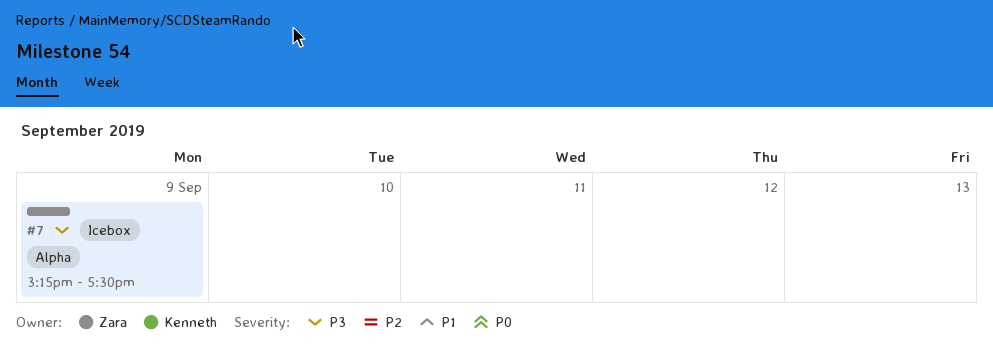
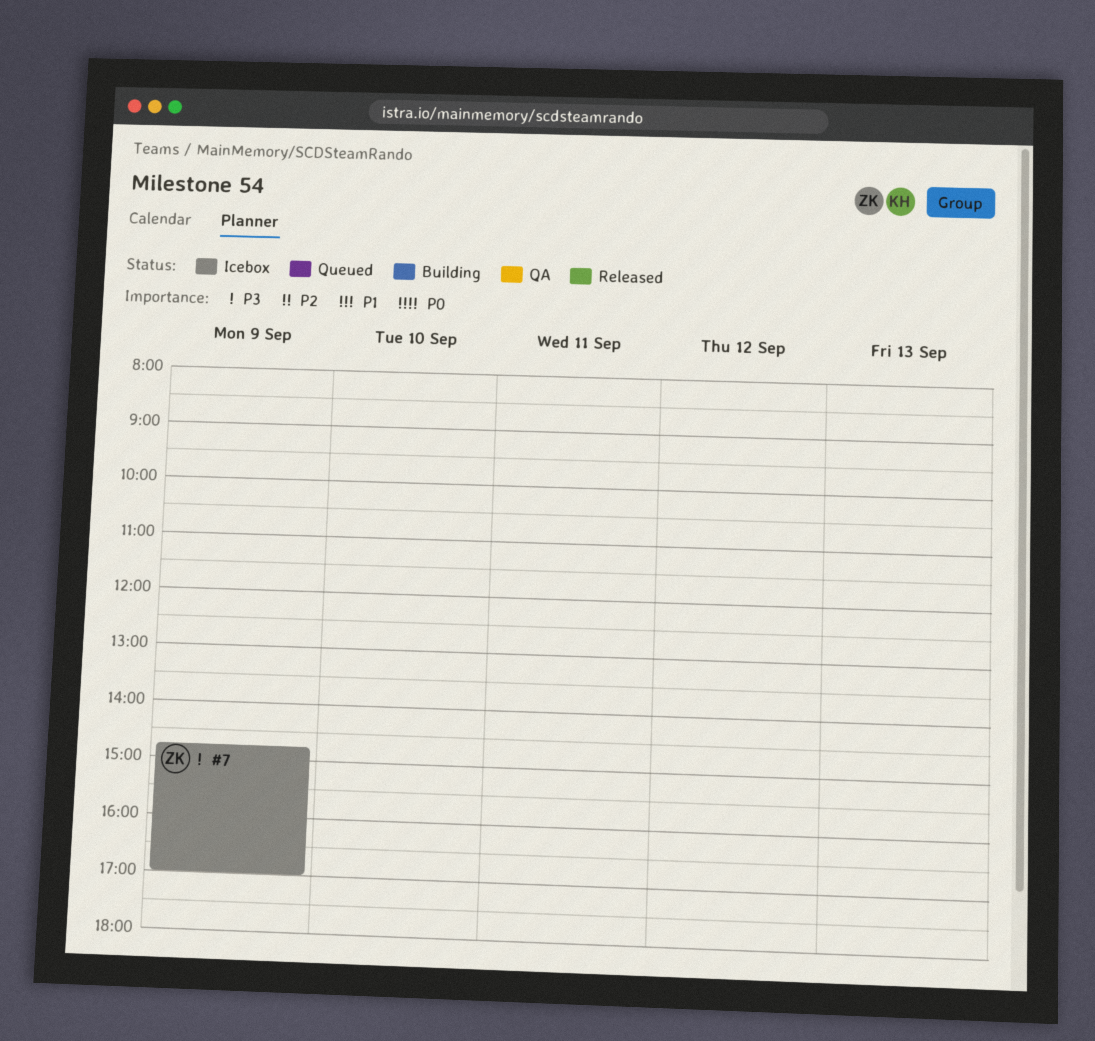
#7, begins: 15:15 -> 14:45
#7, ends: 17:30 -> 17:00

